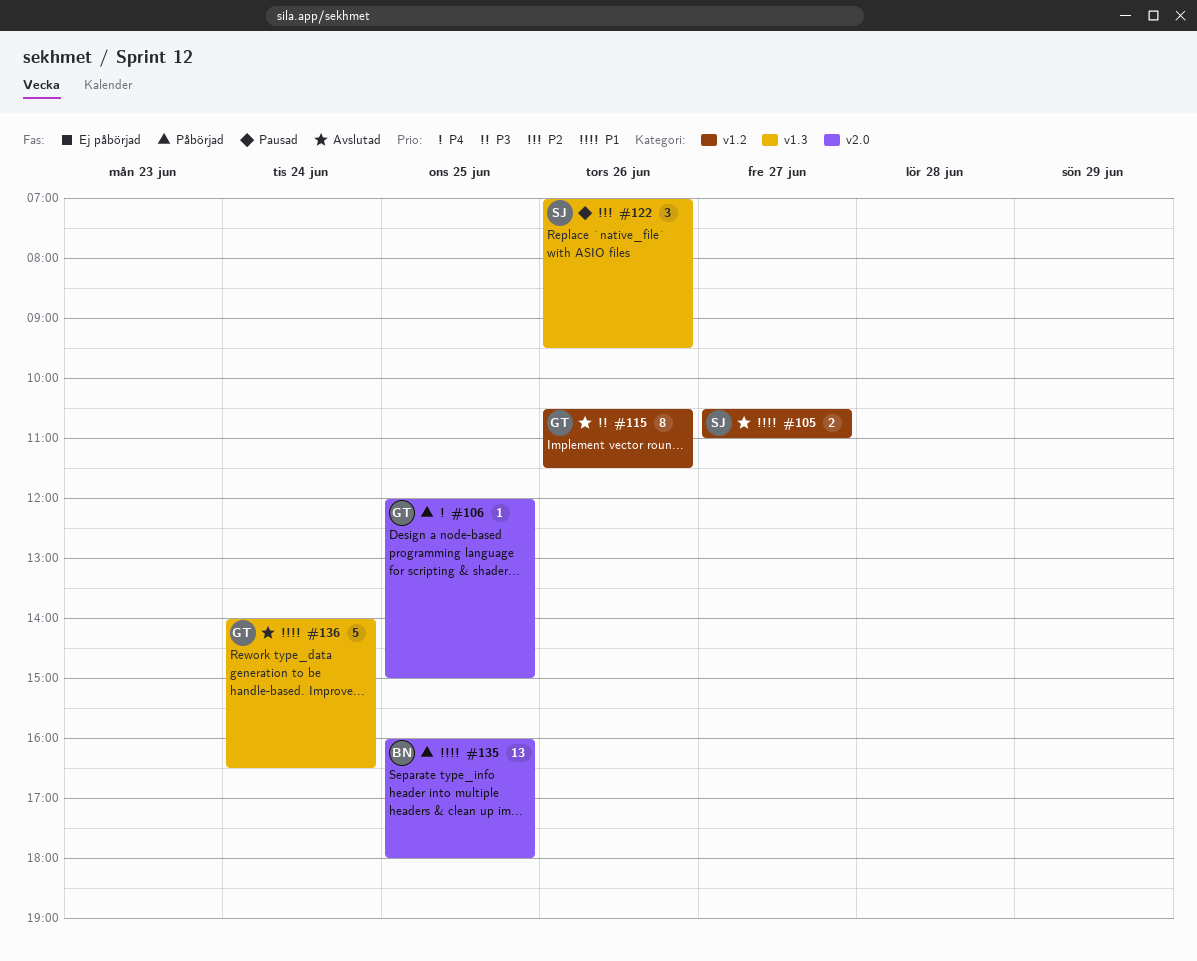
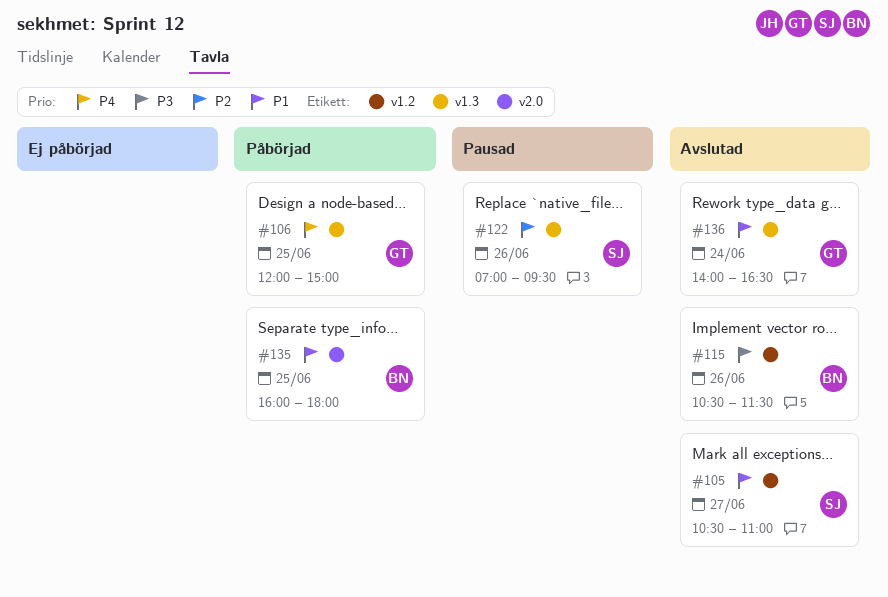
#106, label: v2.0 -> v1.3
#115, owner: GT -> BN

